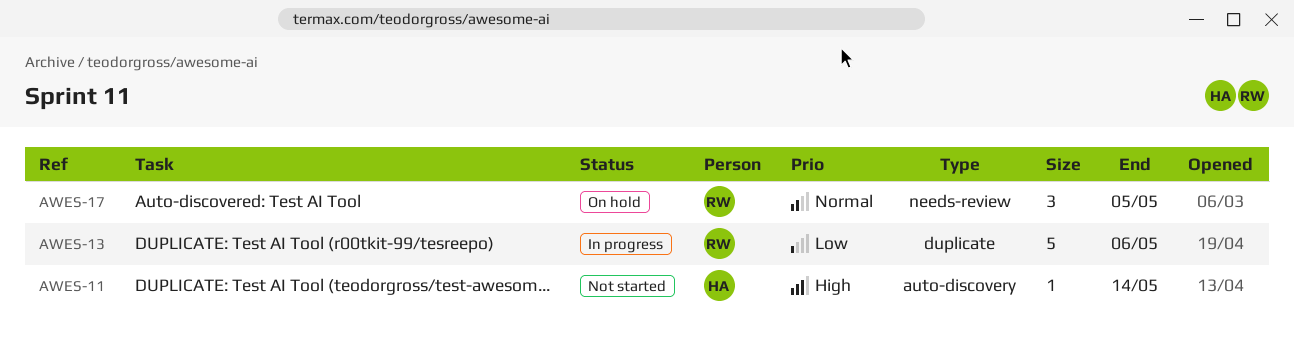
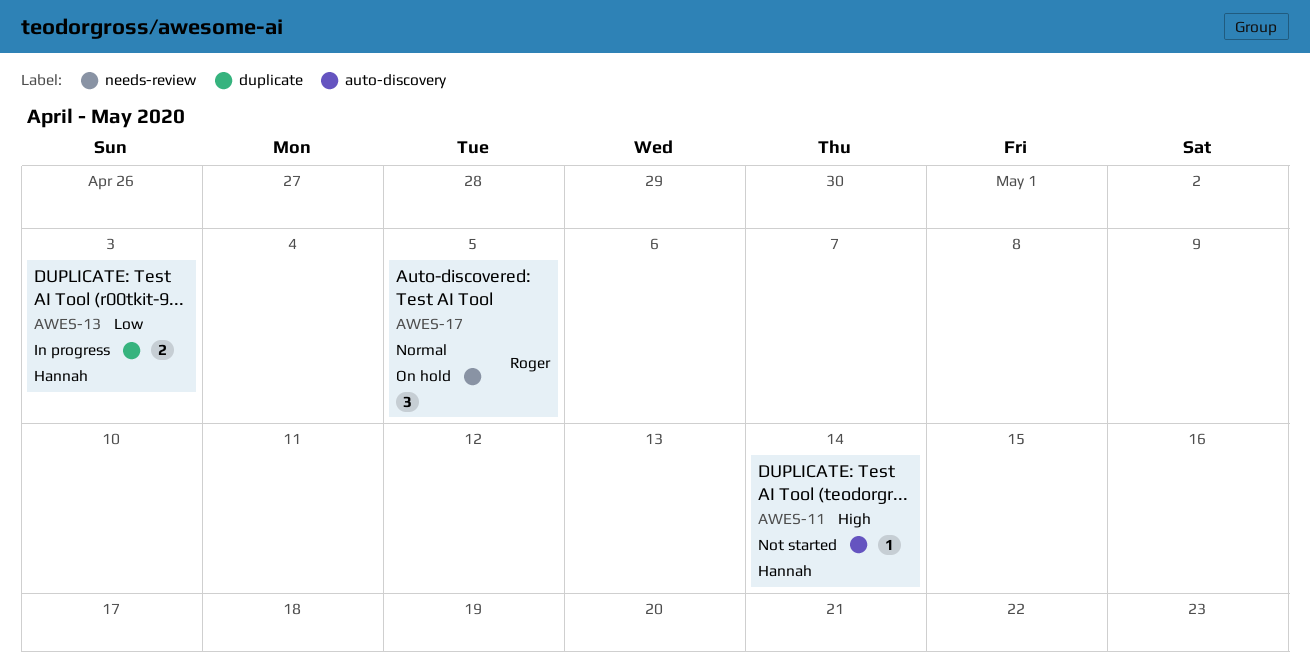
AWES-13, owner: Roger -> Hannah
AWES-13, estimate: 5 -> 2
AWES-13, due: May 6 -> May 3

